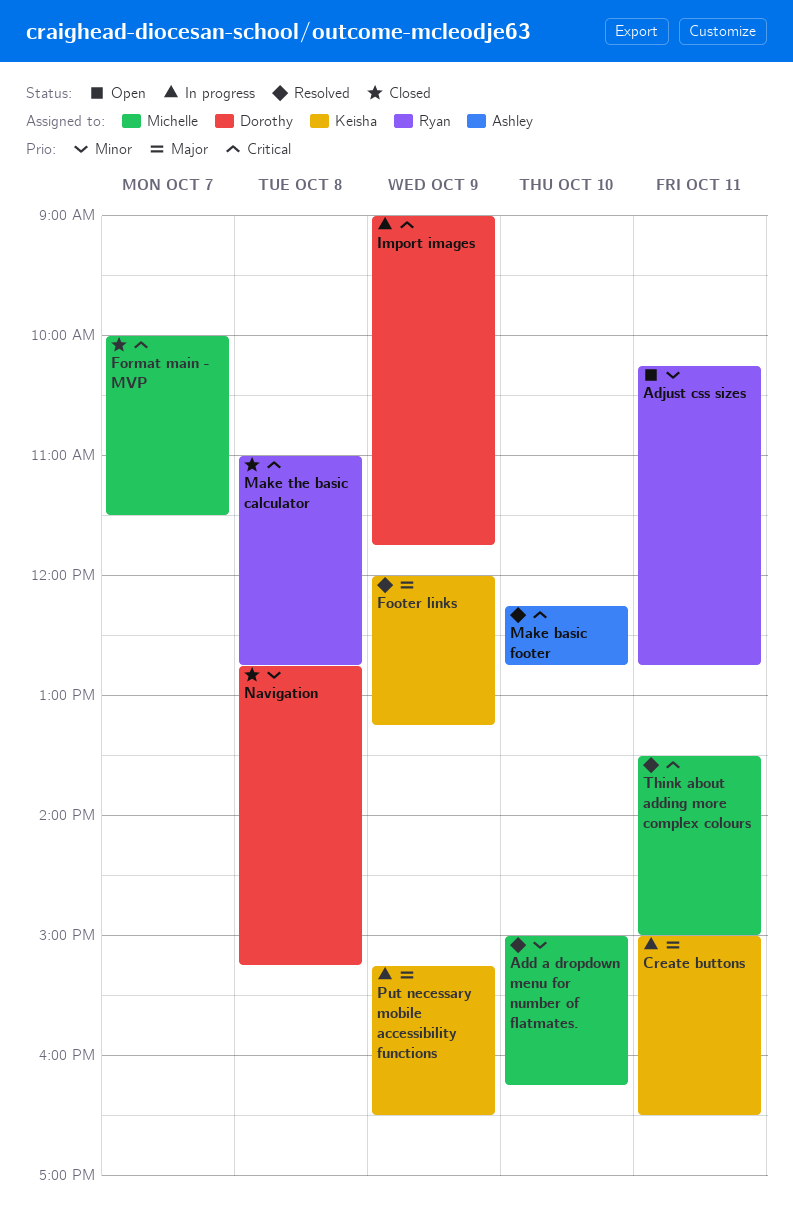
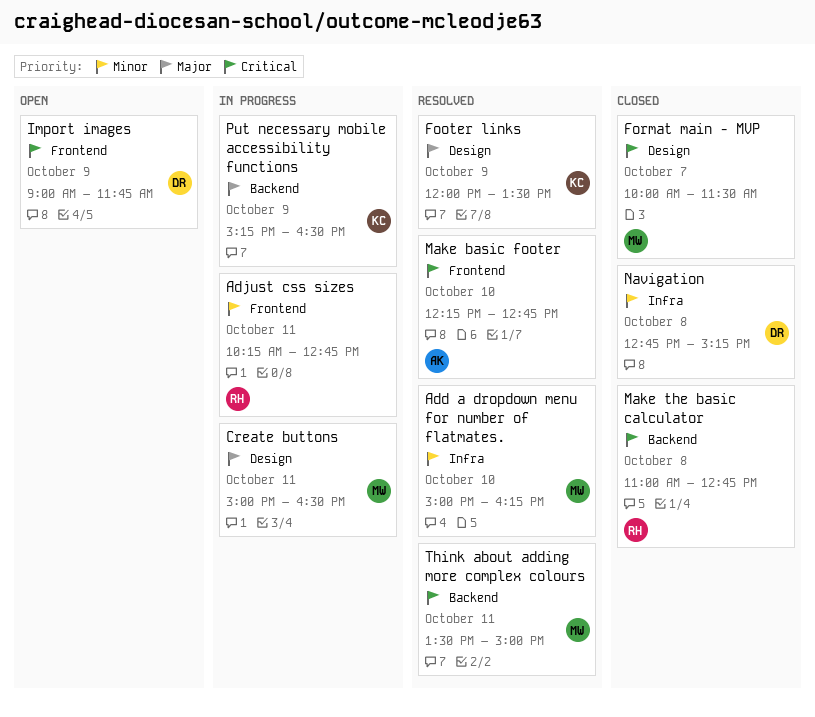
Adjust css sizes, status: Open -> In progress
Create buttons, owner: Keisha -> Michelle
Footer links, ends: 13:15 -> 13:30
Import images, status: In progress -> Open

